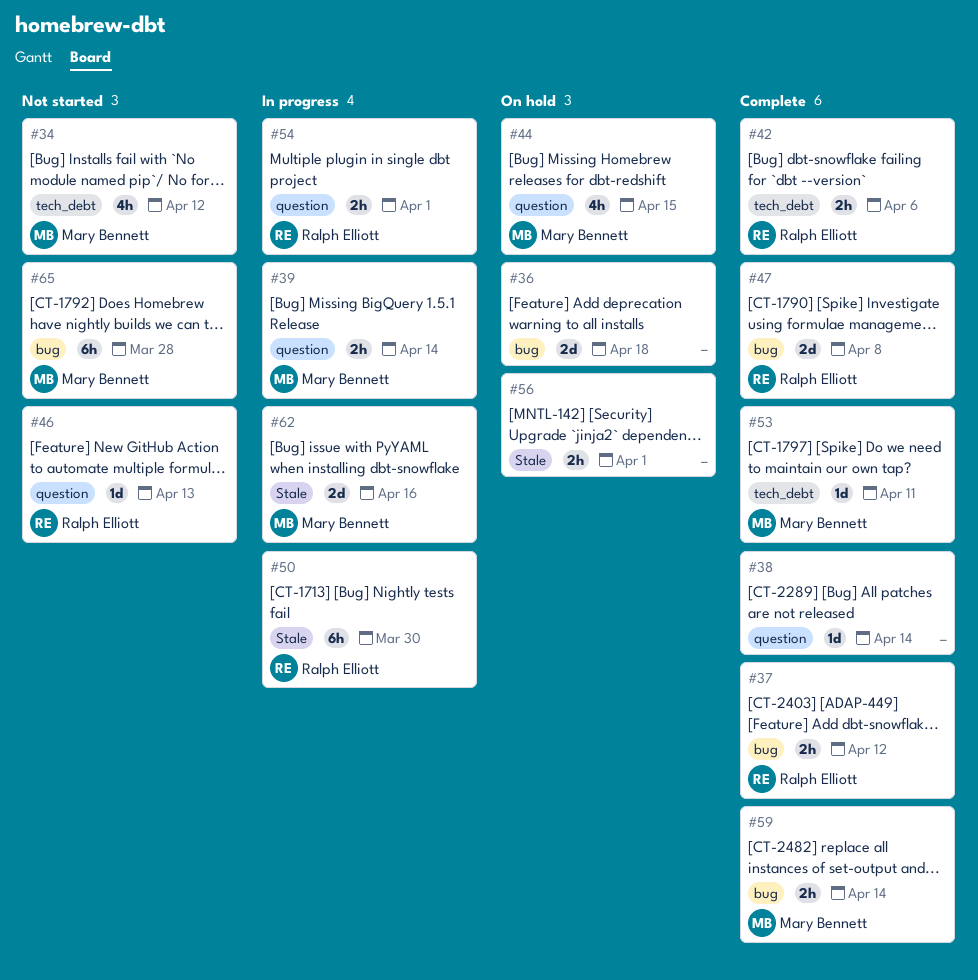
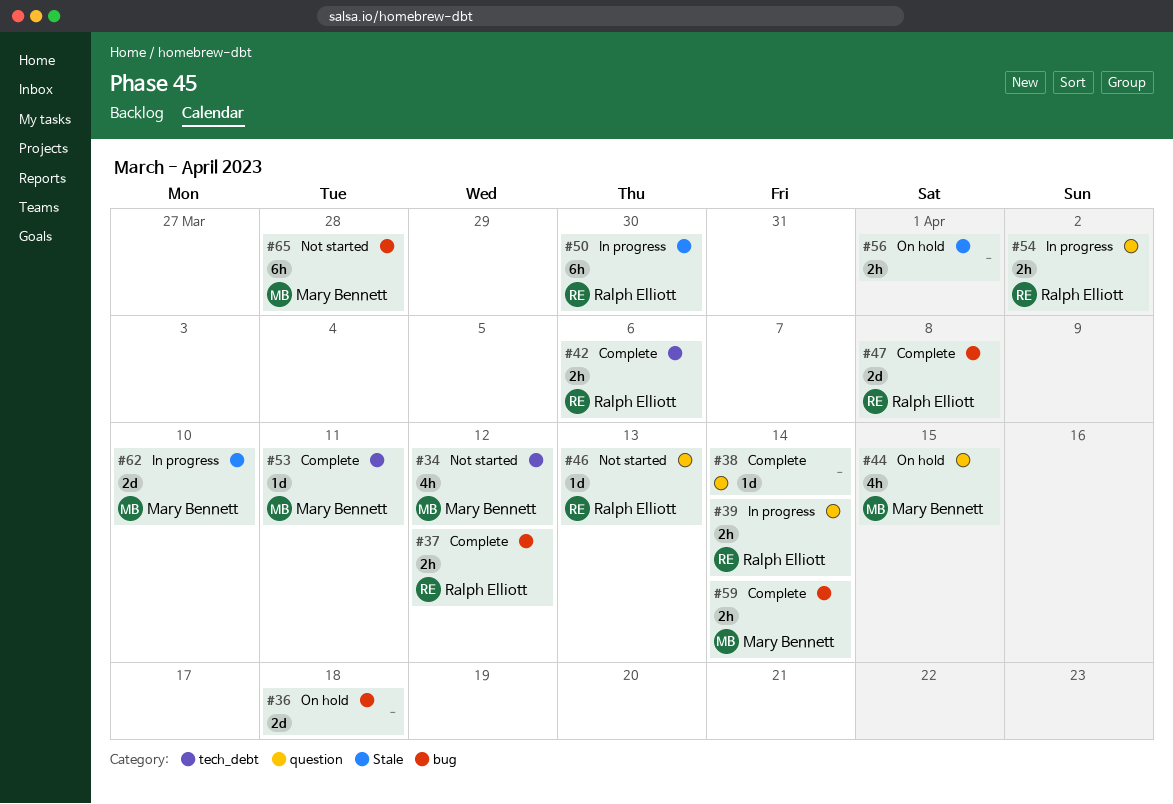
#39, owner: Mary Bennett -> Ralph Elliott
#54, due: Apr 1 -> Apr 2
#62, due: Apr 16 -> Apr 10

